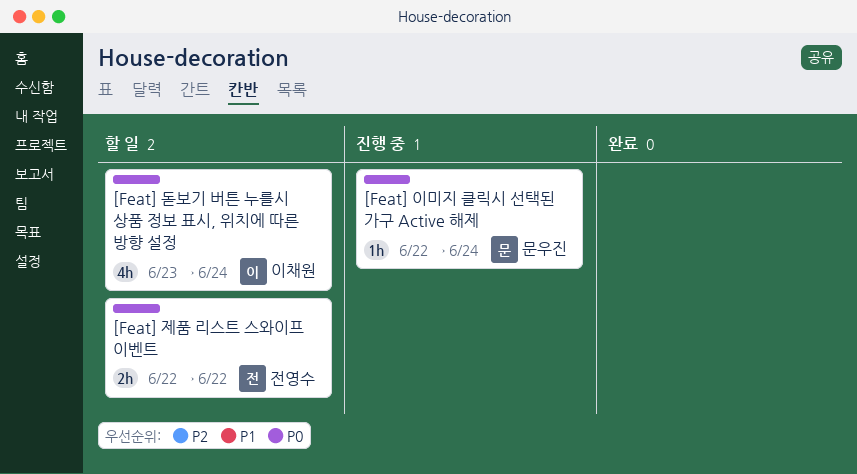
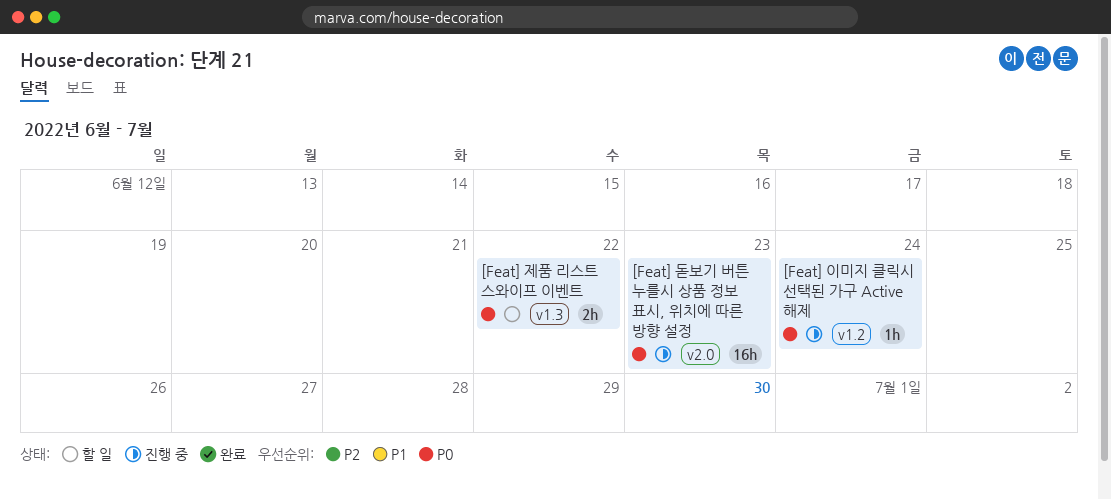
[Feat] 돋보기 버튼 누를시 상품 정보 표시, 위치에 따른 방향 설정, status: 할 일 -> 진행 중
[Feat] 돋보기 버튼 누를시 상품 정보 표시, 위치에 따른 방향 설정, estimate: 4h -> 16h
[Feat] 돋보기 버튼 누를시 상품 정보 표시, 위치에 따른 방향 설정, due: Jun 24 -> Jun 23

